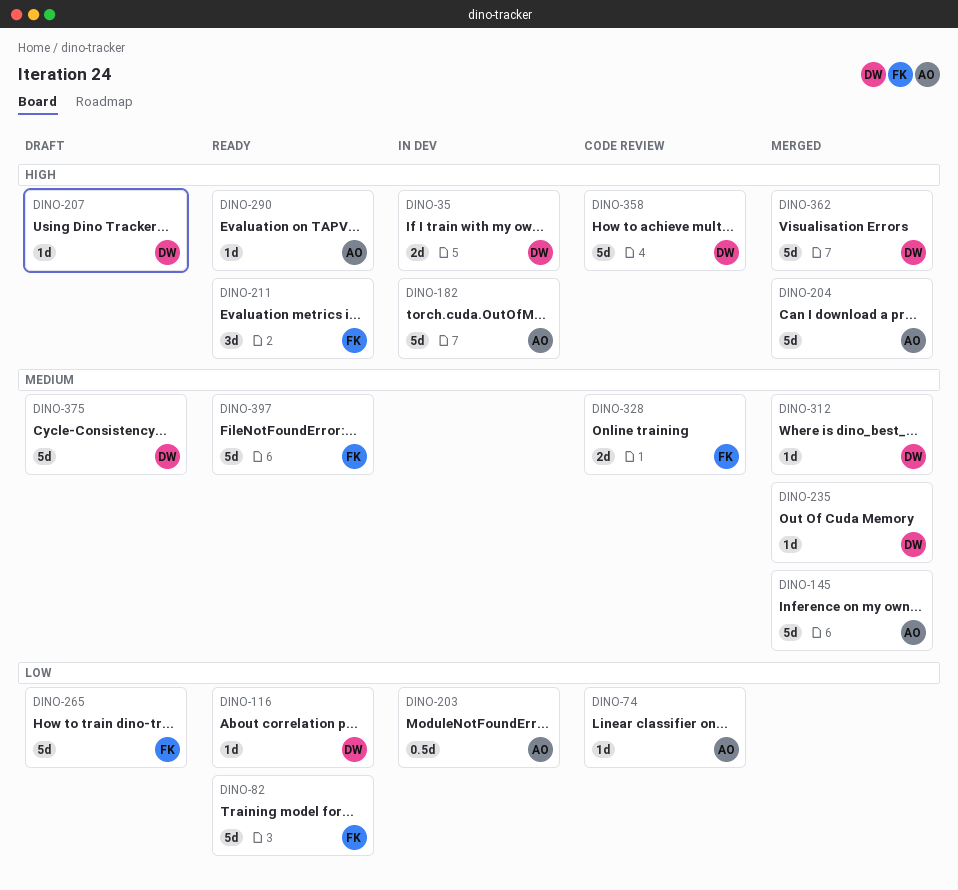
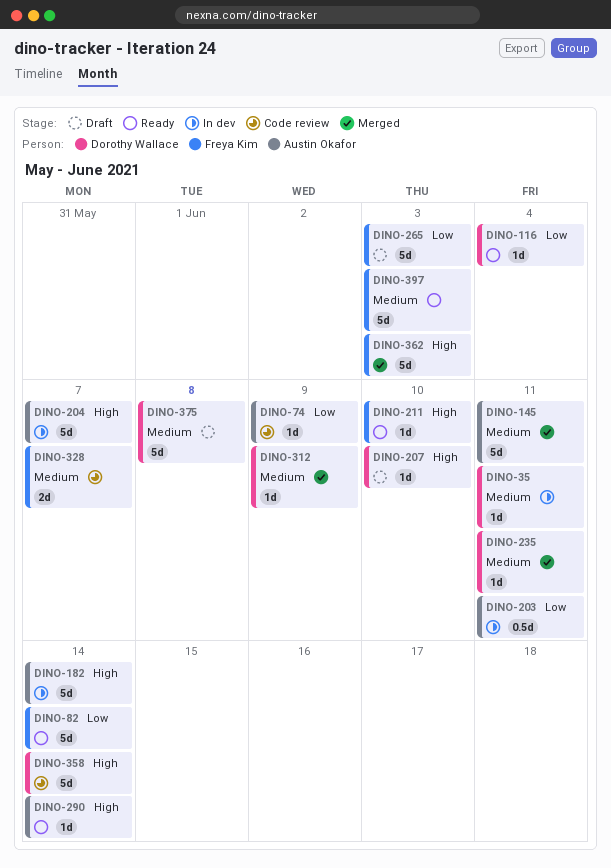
DINO-35, priority: High -> Medium
DINO-35, estimate: 2d -> 1d
DINO-204, status: Merged -> In dev
DINO-211, estimate: 3d -> 1d
DINO-362, owner: Dorothy Wallace -> Freya Kim

